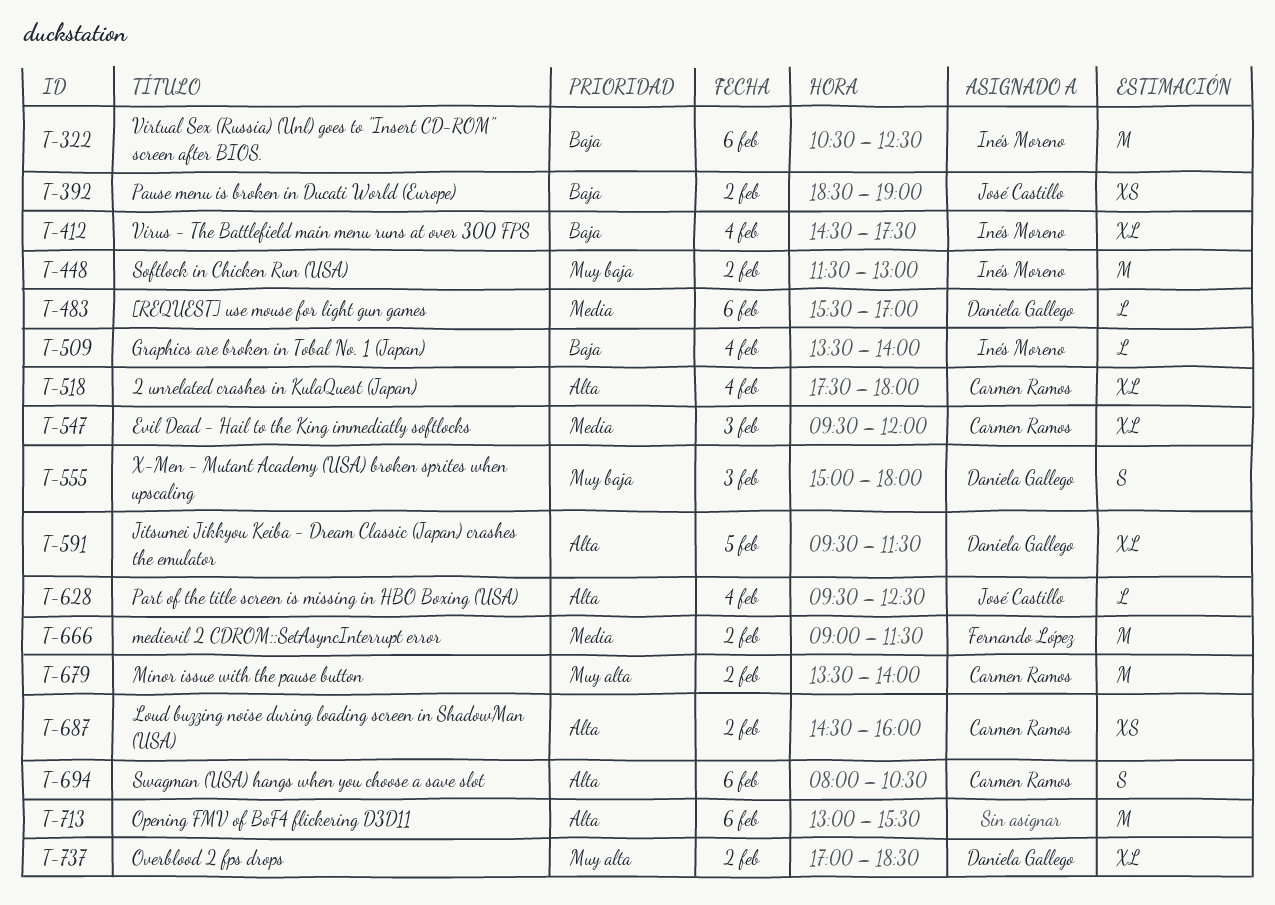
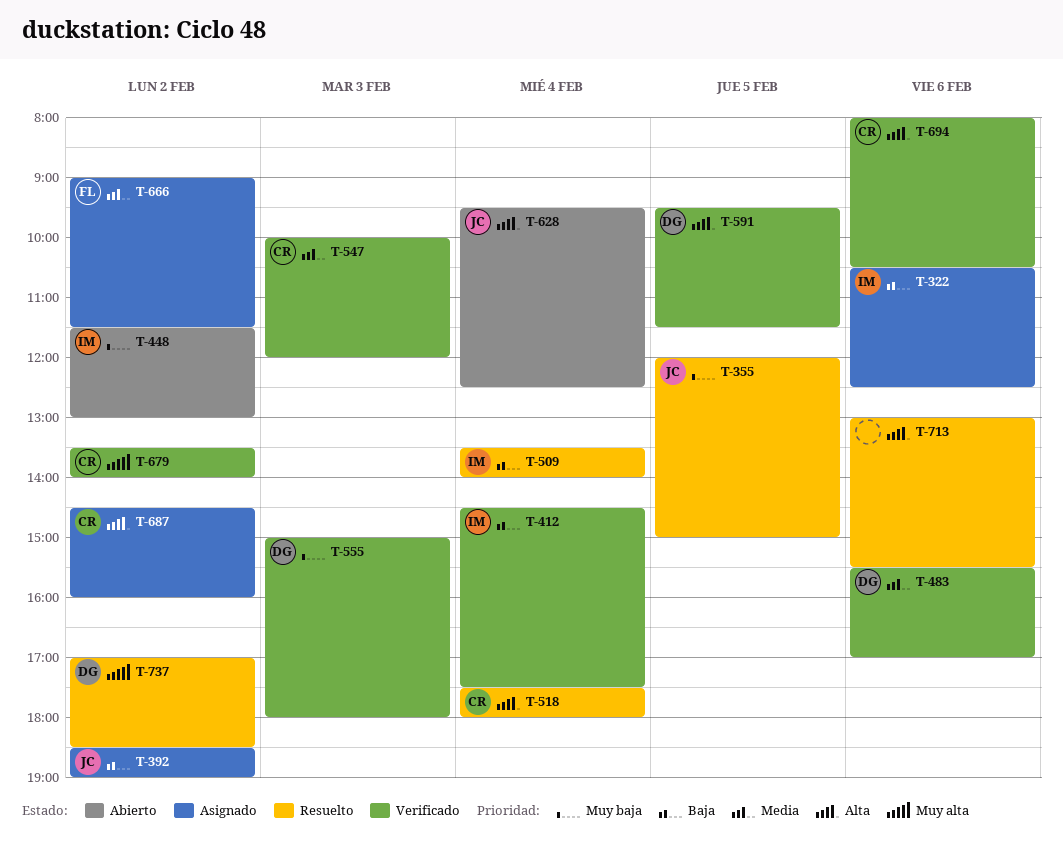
T-355: none -> present
T-547, begins: 09:30 -> 10:00

